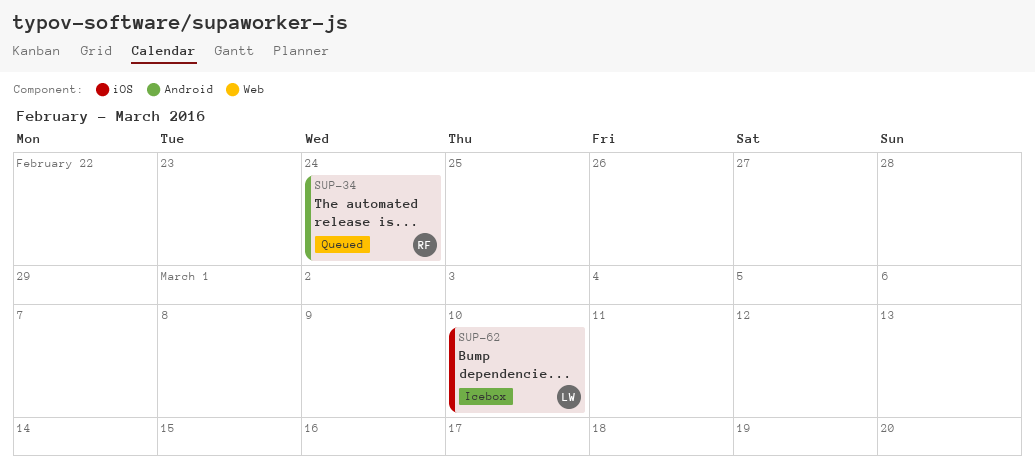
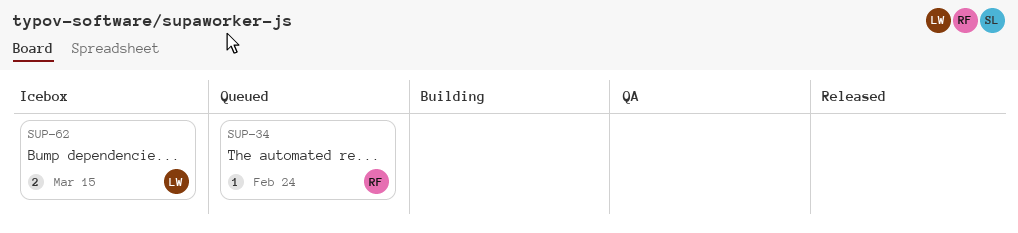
SUP-62, due: Mar 10 -> Mar 15

